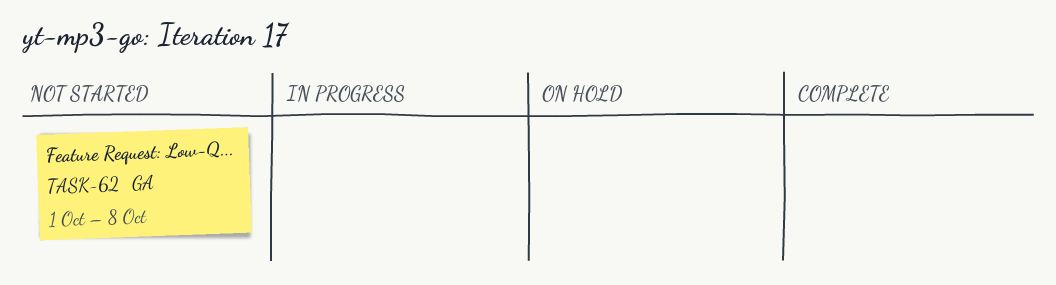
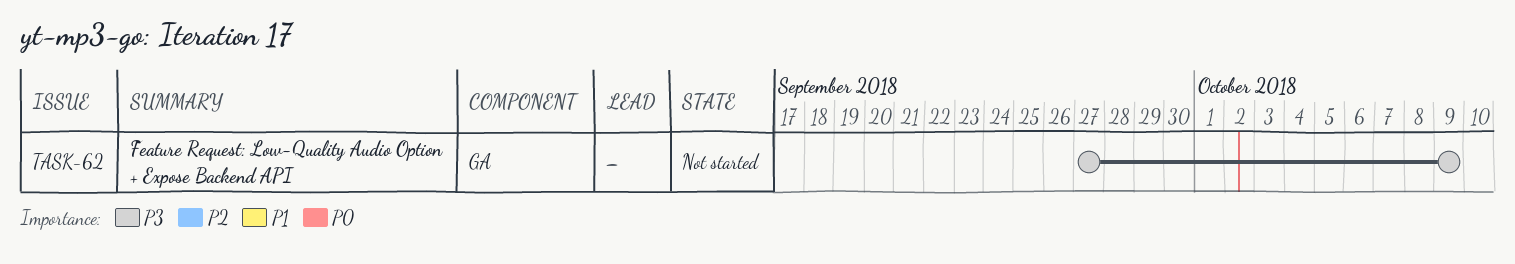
TASK-62, start: Oct 1 -> Sep 27
TASK-62, due: Oct 8 -> Oct 9

